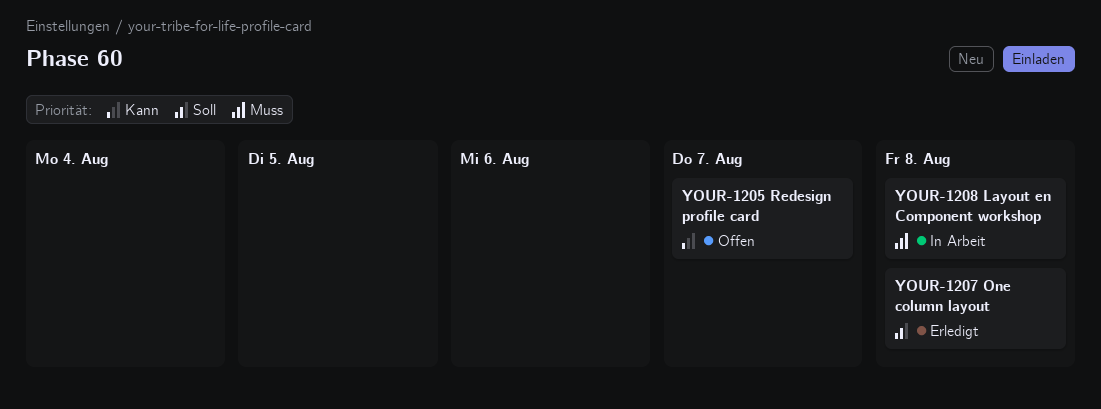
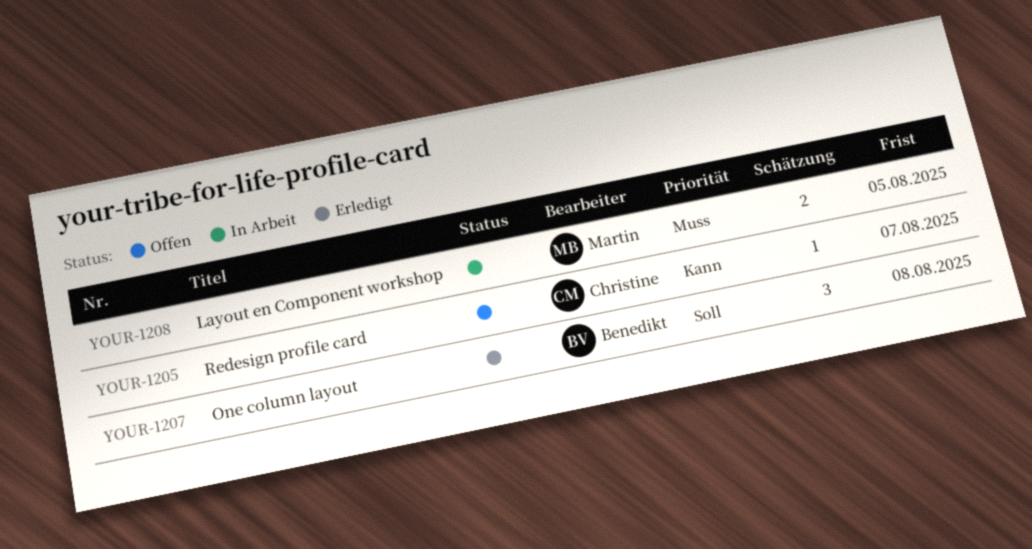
YOUR-1208, due: Aug 8 -> Aug 5

